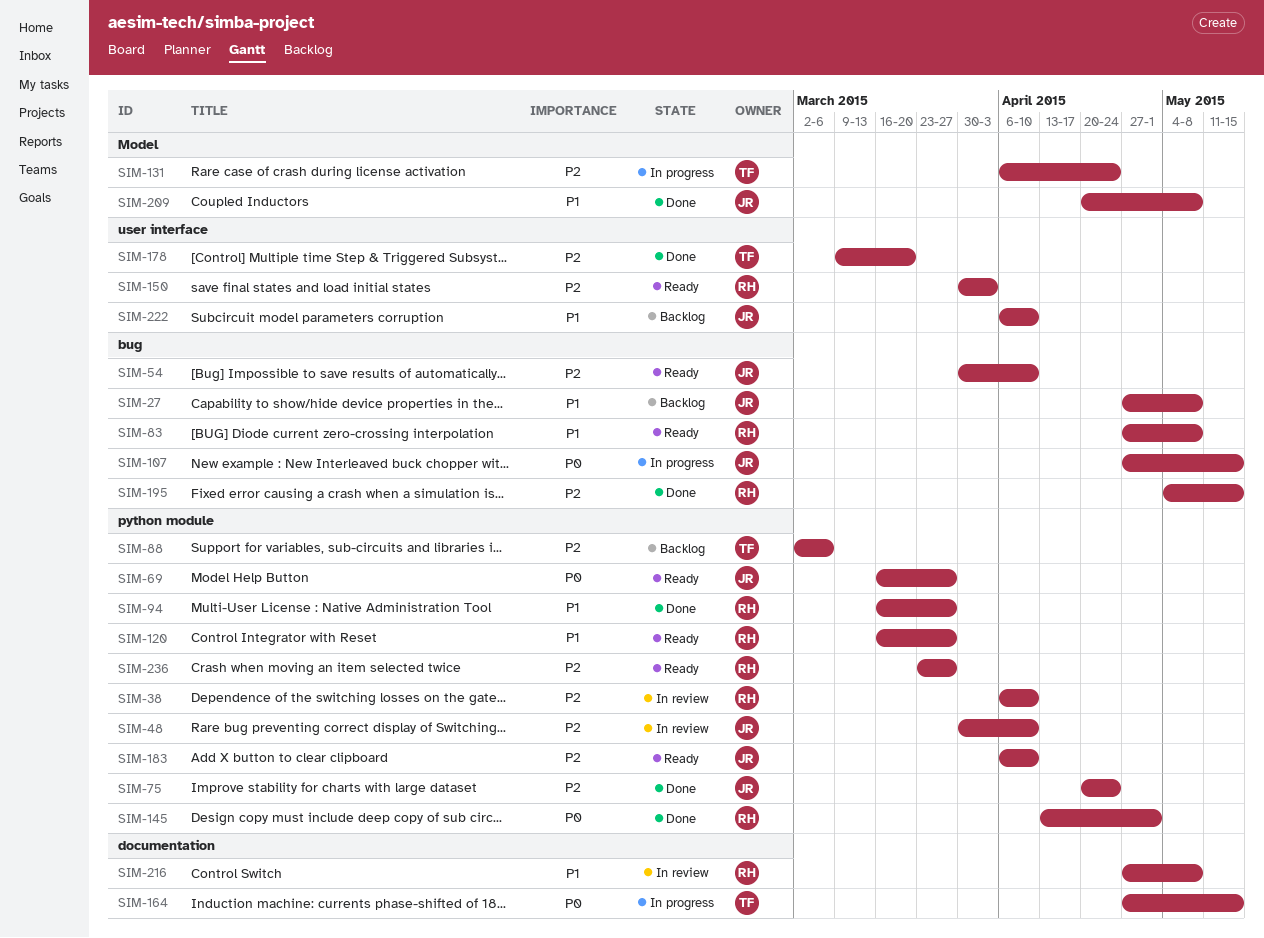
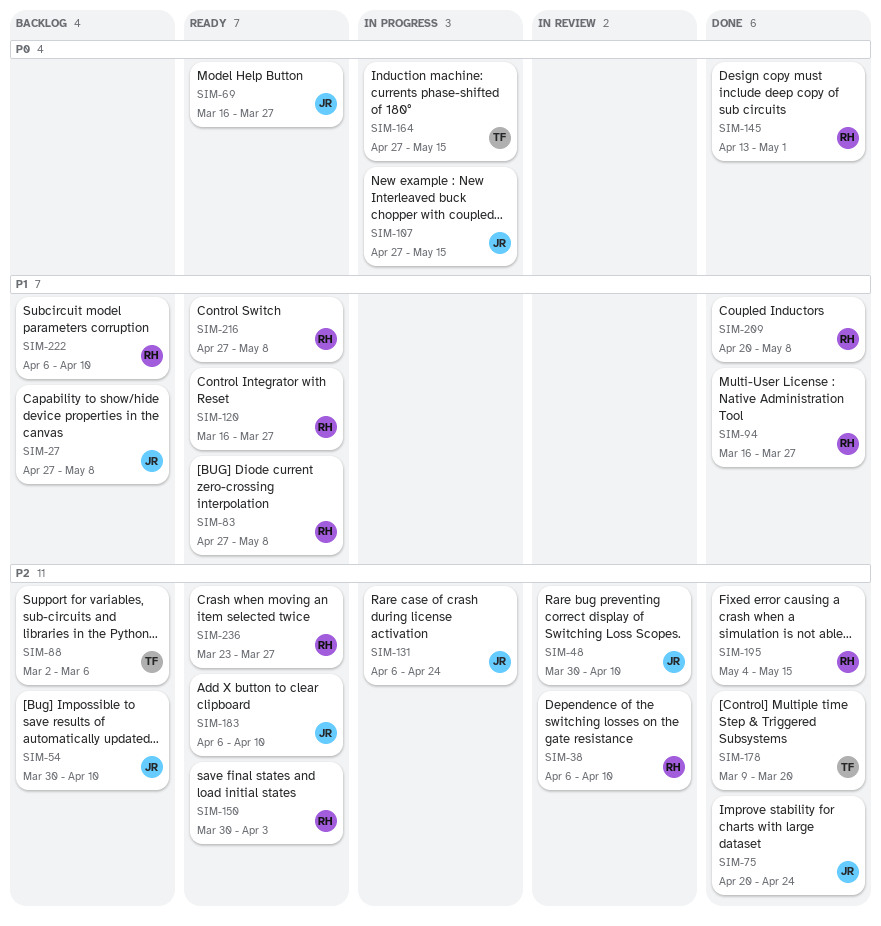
SIM-54, status: Ready -> Backlog
SIM-131, owner: TF -> JR
SIM-209, owner: JR -> RH
SIM-216, status: In review -> Ready
SIM-222, owner: JR -> RH

